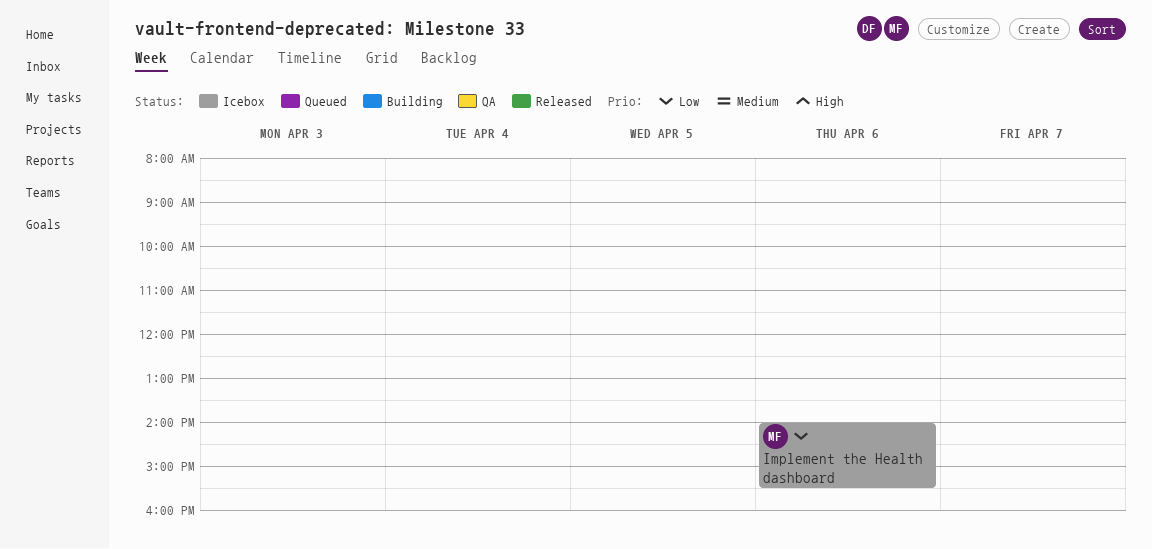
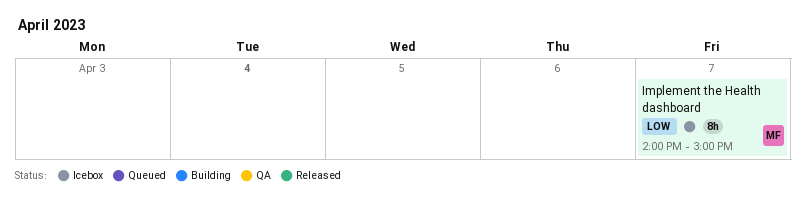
Implement the Health dashboard, day: Apr 6 -> Apr 7
Implement the Health dashboard, ends: 15:30 -> 15:00

